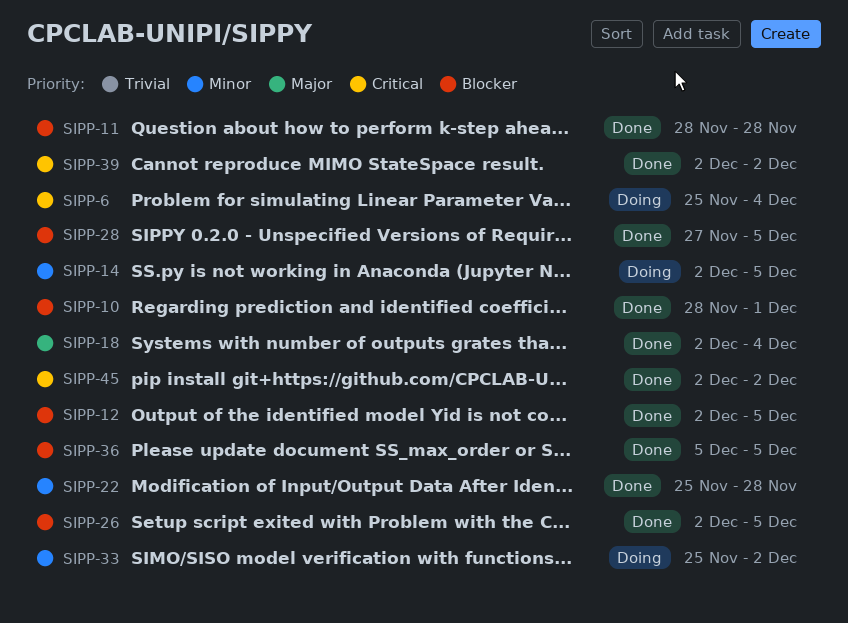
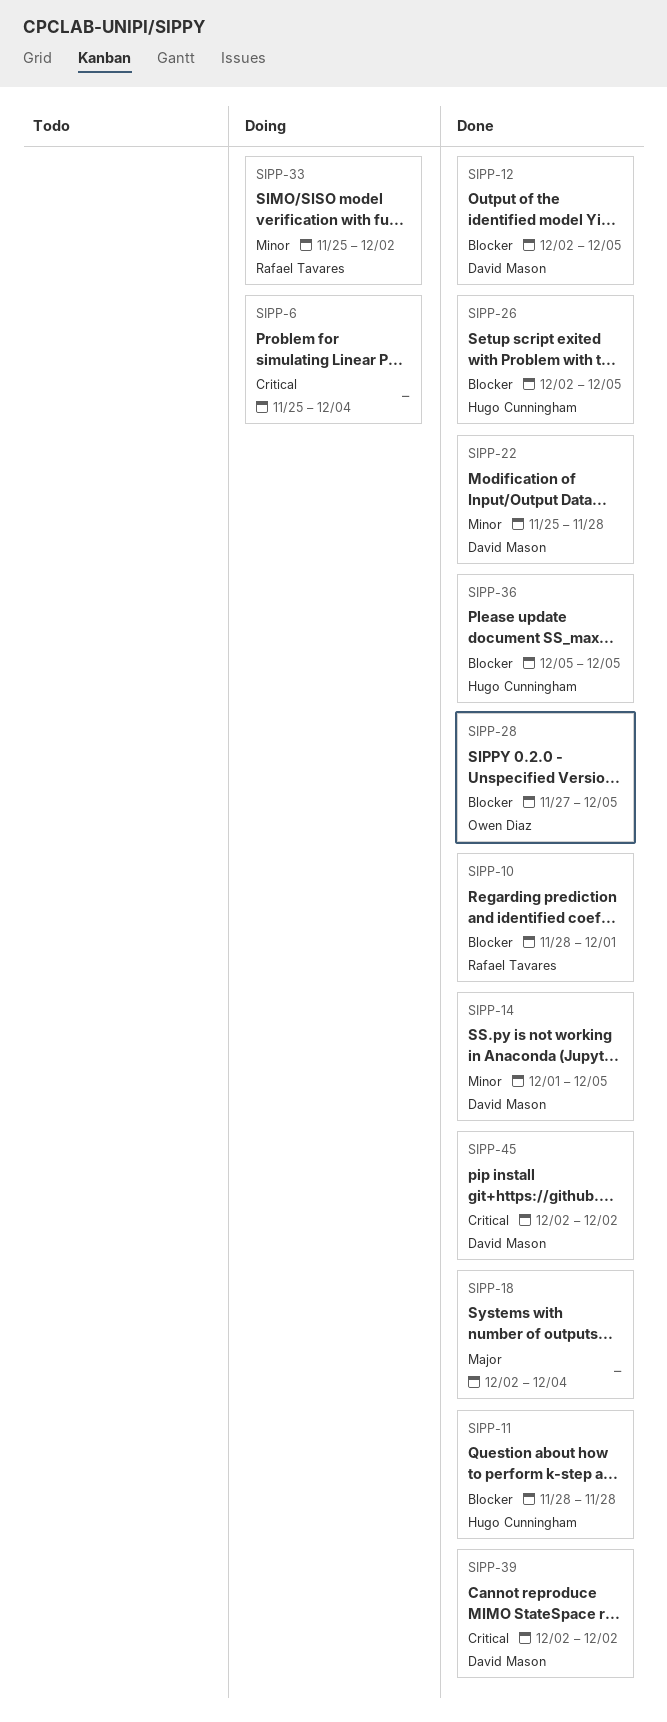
SIPP-14, status: Doing -> Done
SIPP-14, start: Dec 2 -> Dec 1

